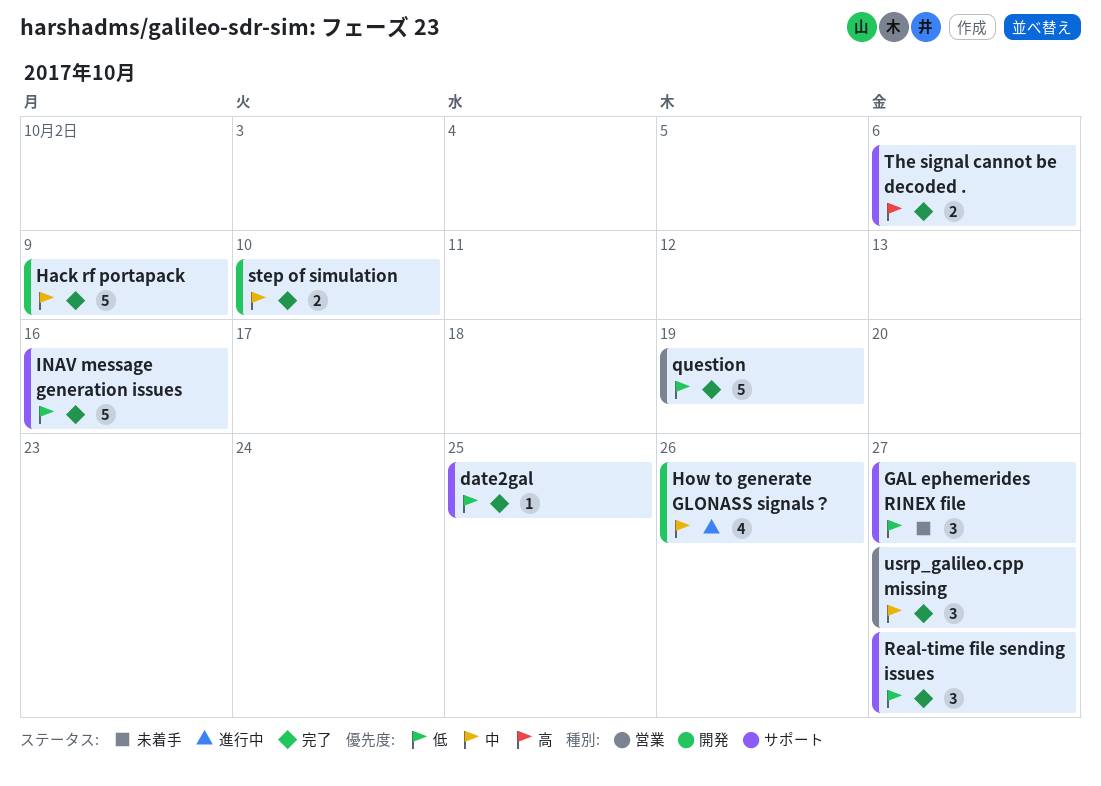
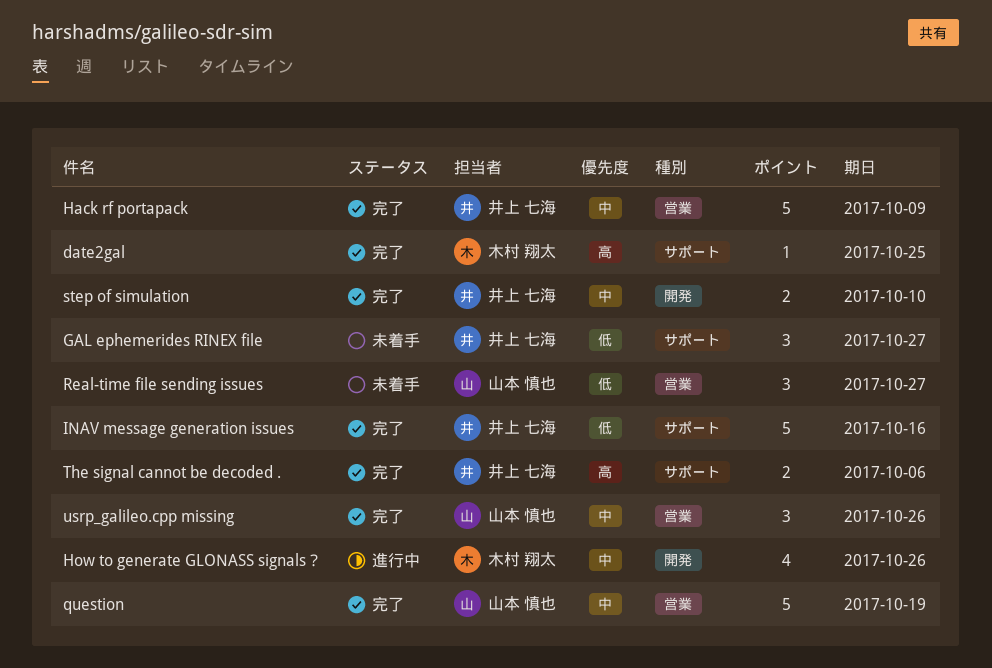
date2gal, priority: 低 -> 高
Hack rf portapack, label: 開発 -> 営業
question, priority: 低 -> 中
Real-time file sending issues, status: 完了 -> 未着手
Real-time file sending issues, label: サポート -> 営業
usrp_galileo.cpp missing, due: Oct 27 -> Oct 26

